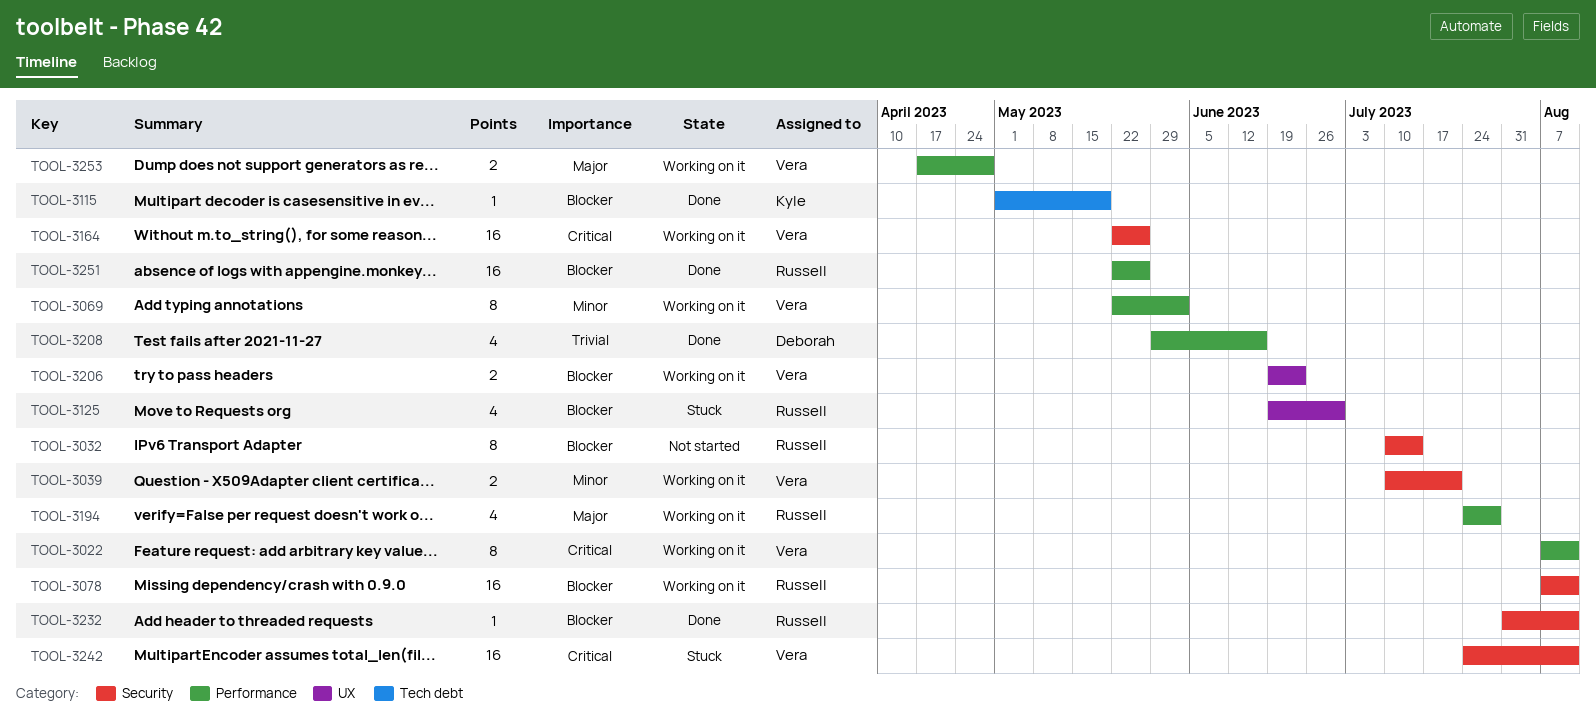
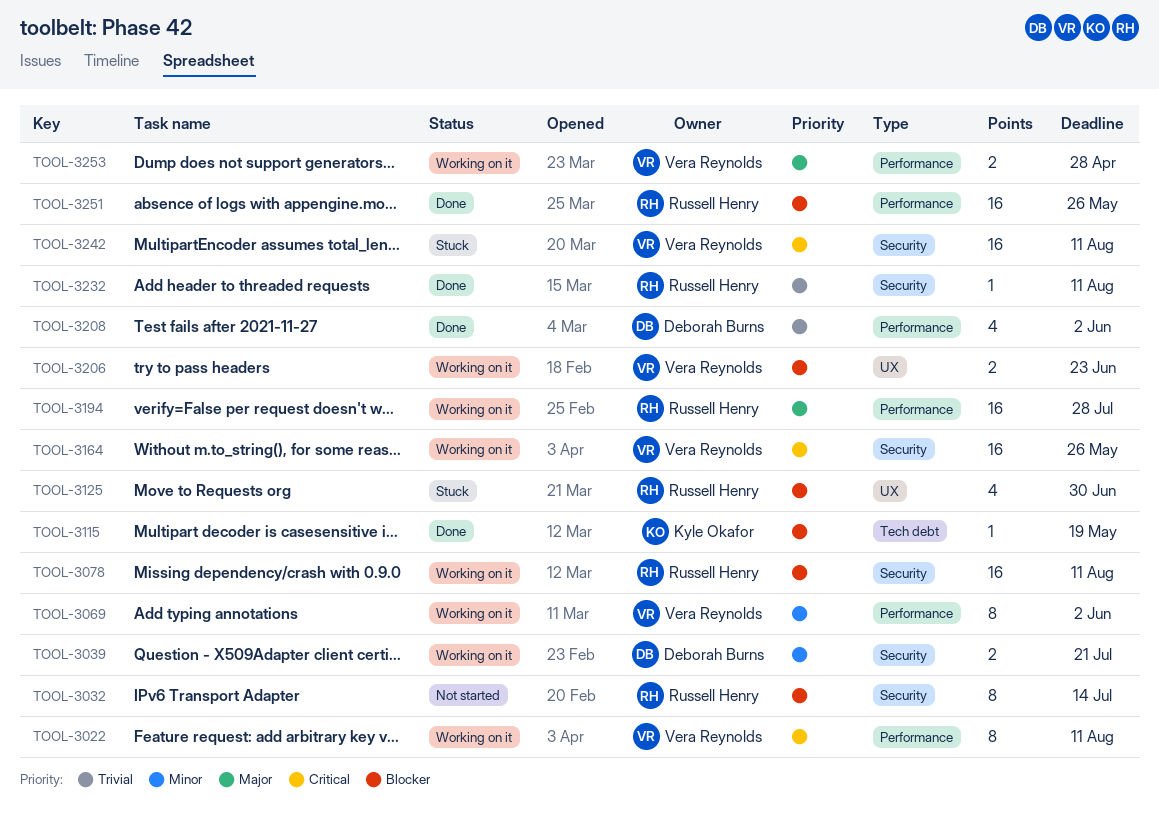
TOOL-3039, owner: Vera Reynolds -> Deborah Burns
TOOL-3194, estimate: 4 -> 16
TOOL-3208, due: Jun 16 -> Jun 2
TOOL-3232, priority: Blocker -> Trivial

